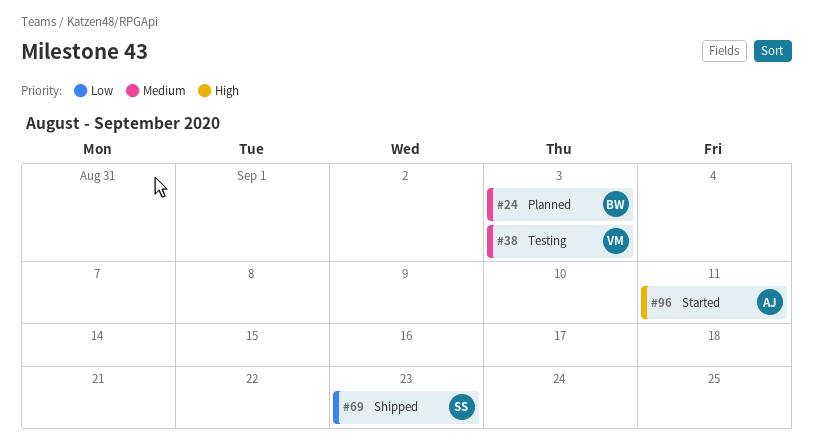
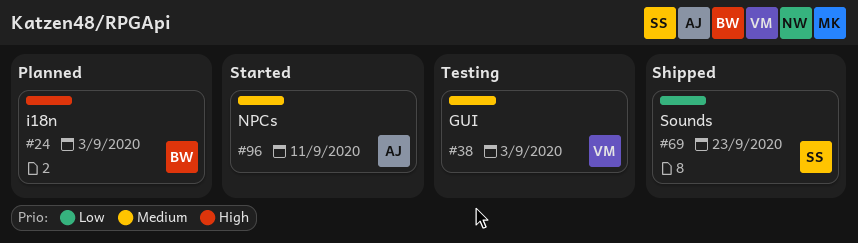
#24, priority: Medium -> High
#96, priority: High -> Medium

